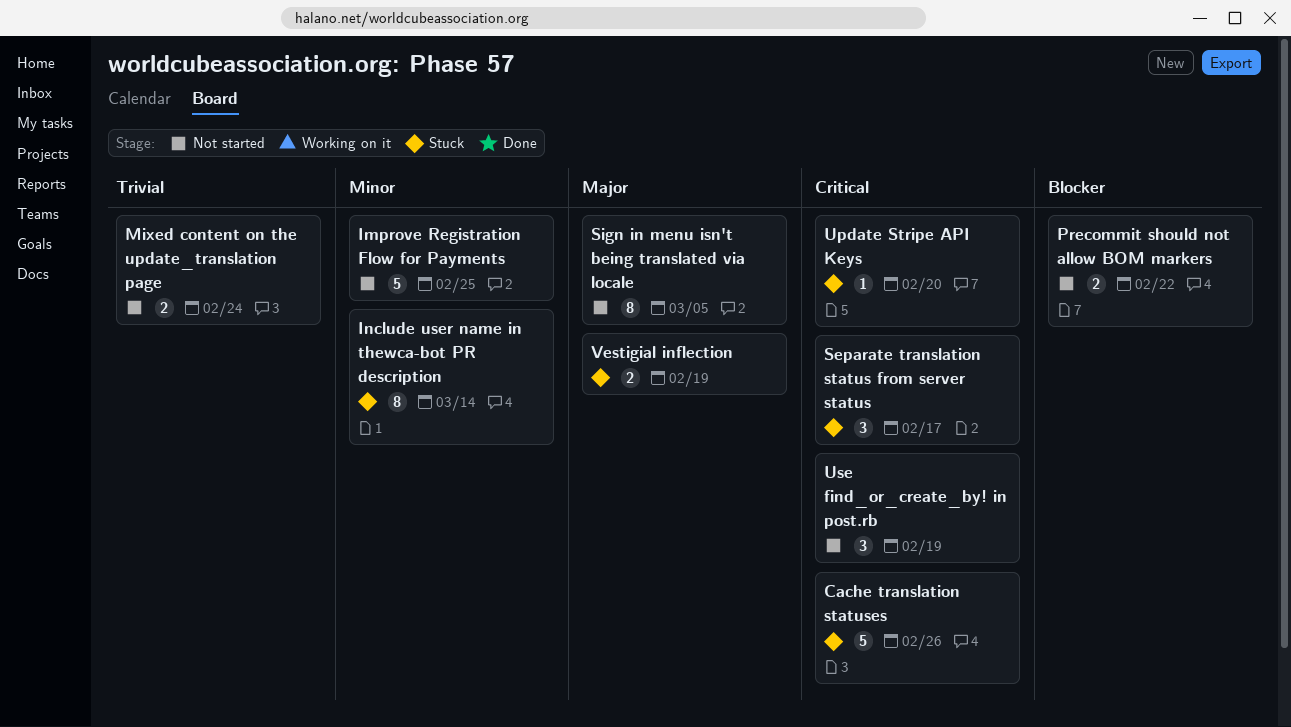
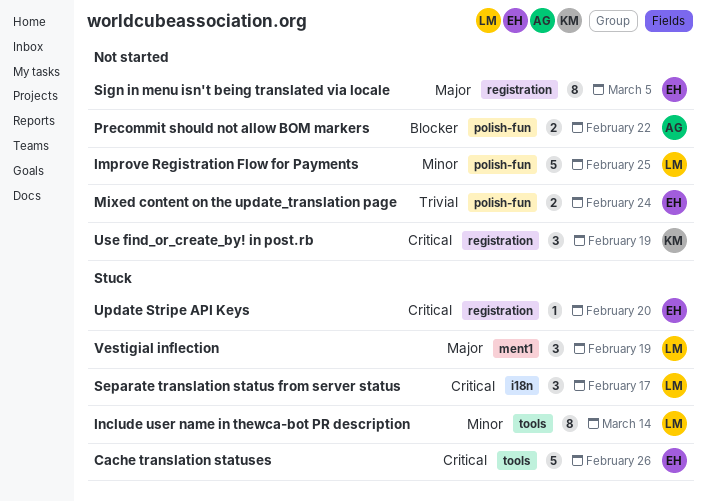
Vestigial inflection, estimate: 2 -> 3

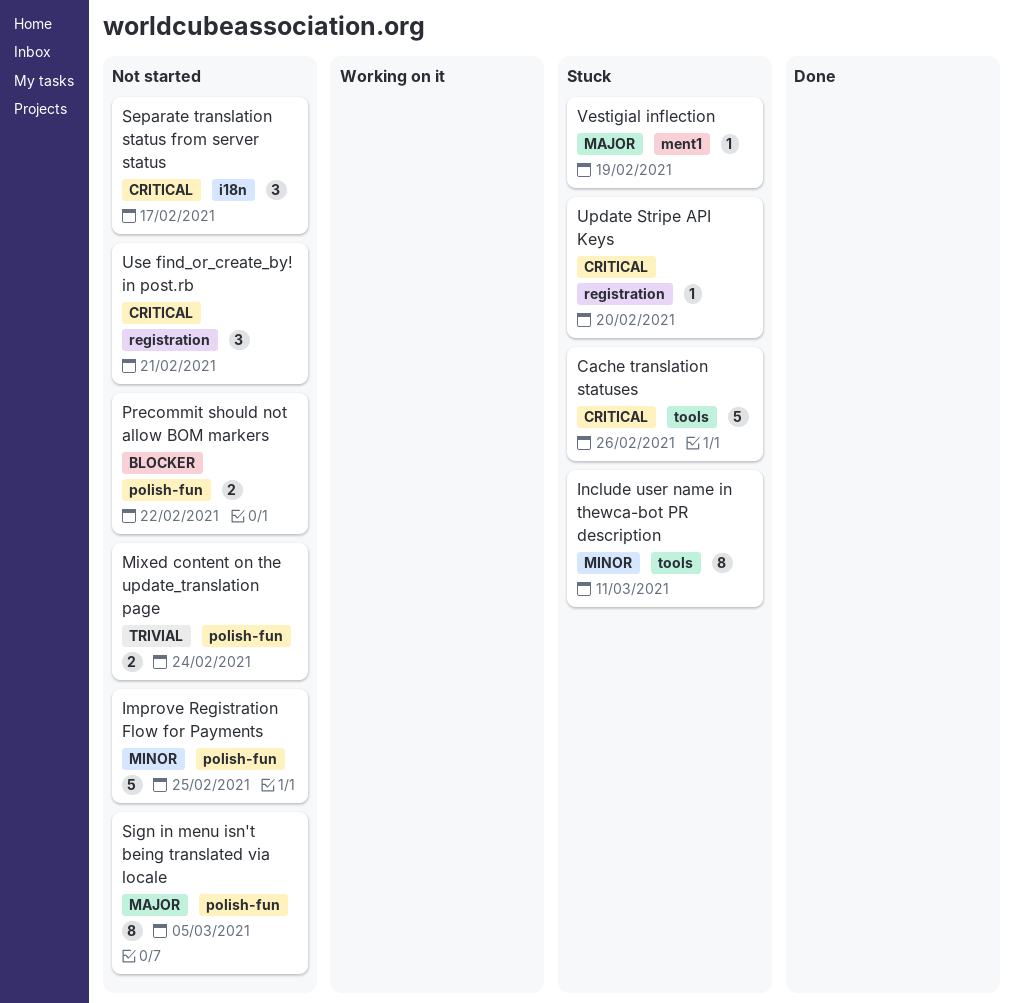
Include user name in thewca-bot PR description, due: Mar 14 -> Mar 11
Separate translation status from server status, status: Stuck -> Not started
Sign in menu isn't being translated via locale, label: registration -> polish-fun
Use find_or_create_by! in post.rb, due: Feb 19 -> Feb 21
Vestigial inflection, estimate: 3 -> 1

